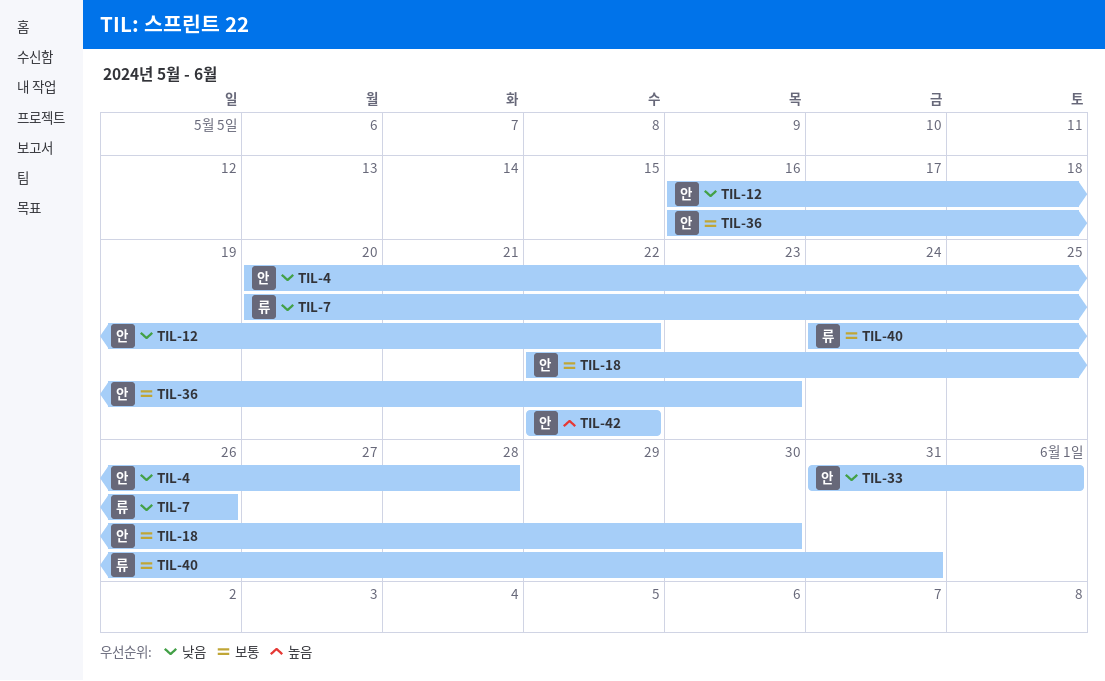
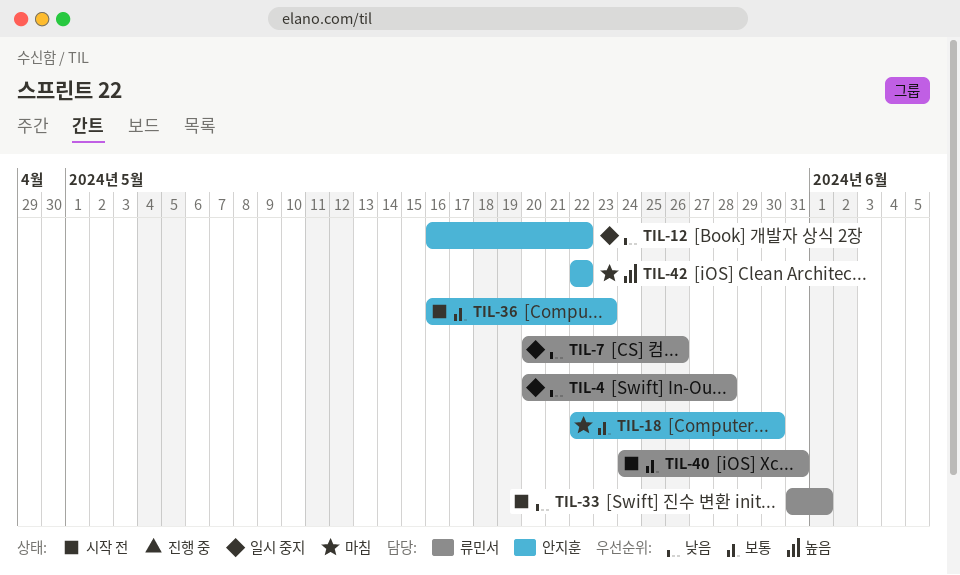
TIL-4, owner: 안지훈 -> 류민서
TIL-33, owner: 안지훈 -> 류민서

